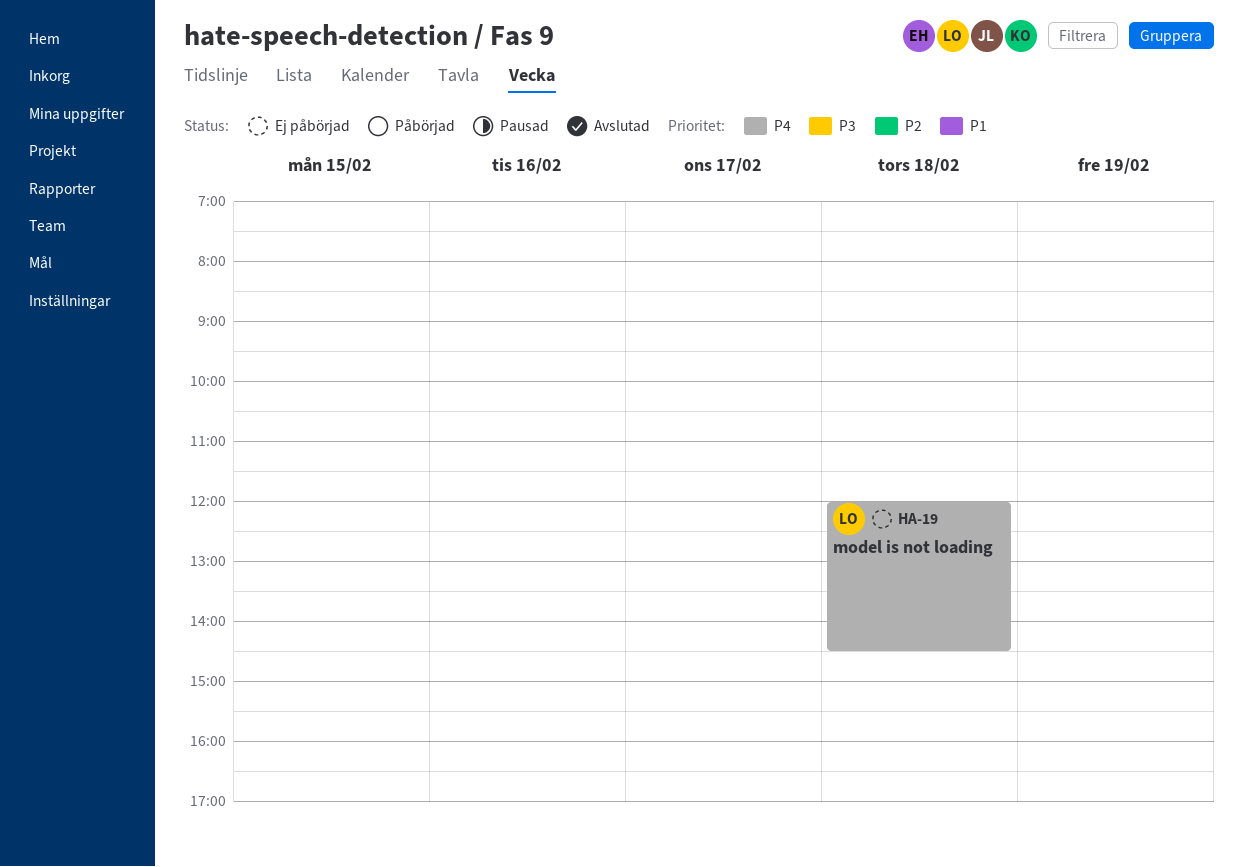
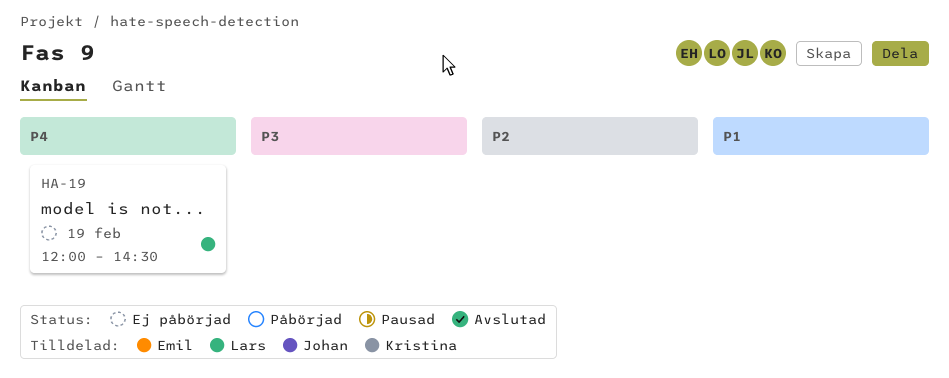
HA-19, day: Feb 18 -> Feb 19

